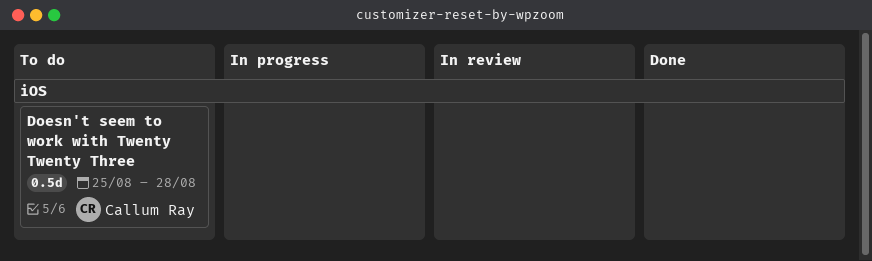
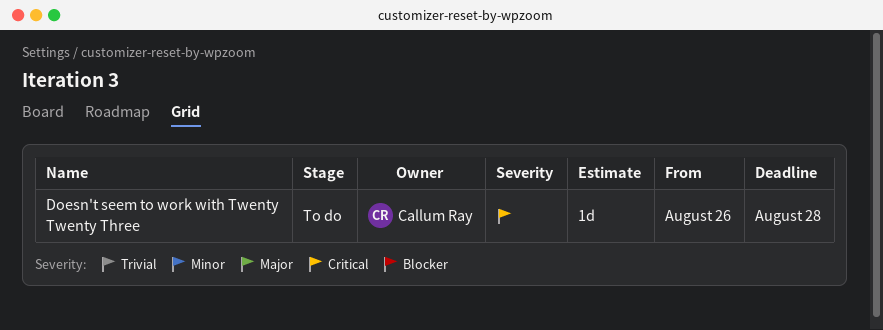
Doesn't seem to work with Twenty Twenty Three, estimate: 0.5d -> 1d
Doesn't seem to work with Twenty Twenty Three, start: Aug 25 -> Aug 26

